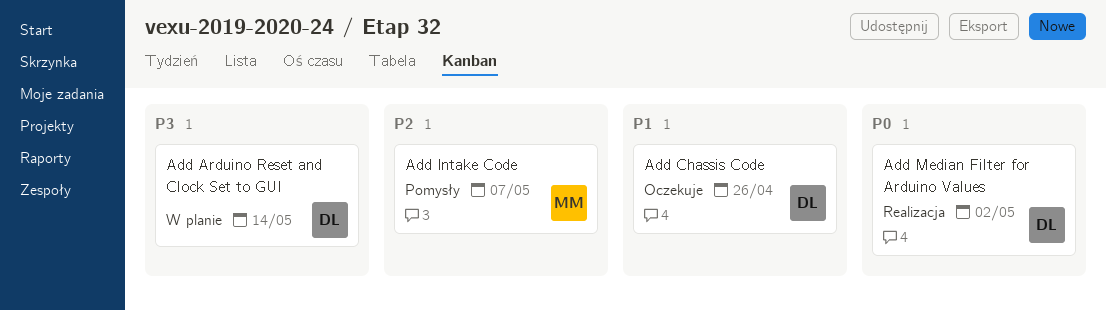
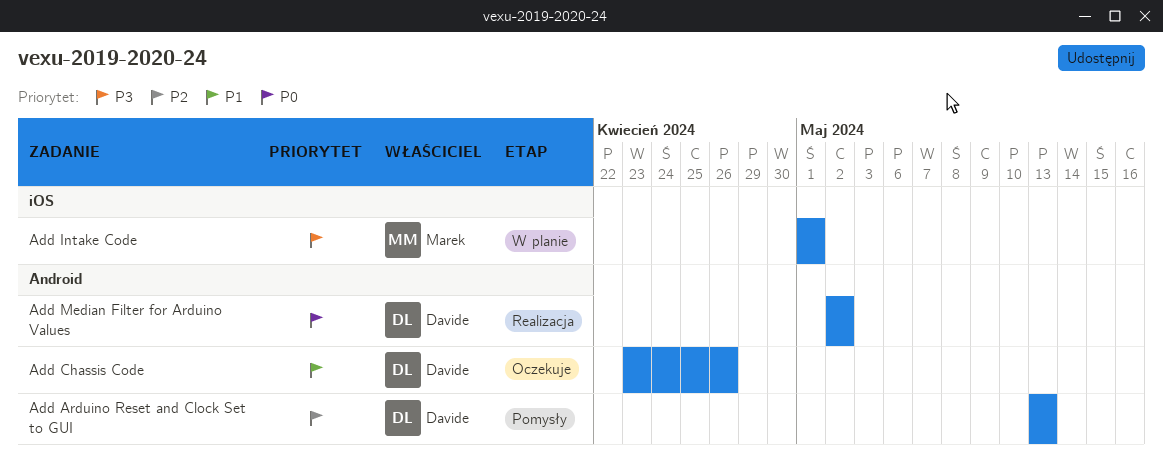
Add Arduino Reset and Clock Set to GUI, status: W planie -> Pomysły
Add Arduino Reset and Clock Set to GUI, priority: P3 -> P2
Add Arduino Reset and Clock Set to GUI, due: May 14 -> May 13
Add Intake Code, status: Pomysły -> W planie
Add Intake Code, priority: P2 -> P3
Add Intake Code, due: May 7 -> May 1

